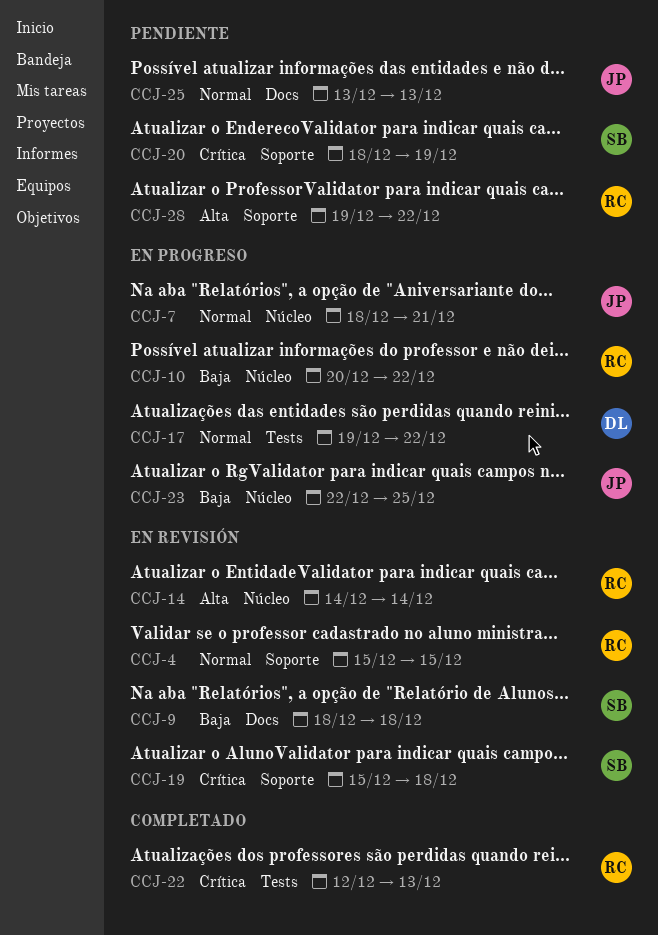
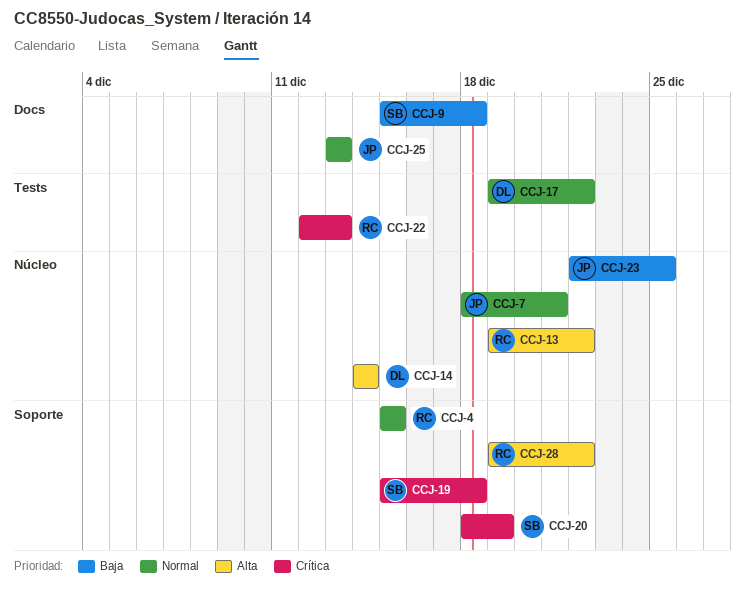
CCJ-9, start: Dec 18 -> Dec 15
CCJ-10: present -> none
CCJ-13: none -> present
CCJ-14, owner: RC -> DL

